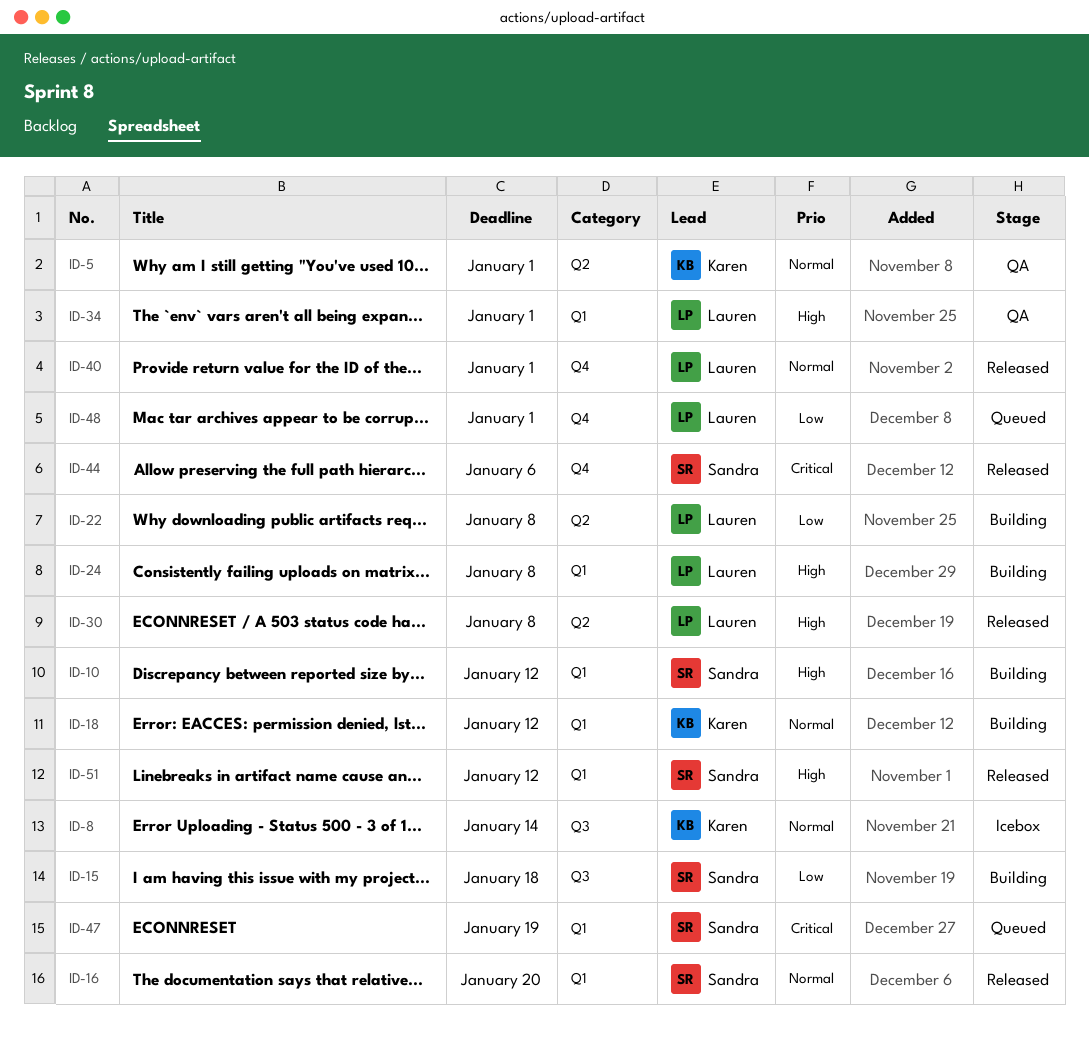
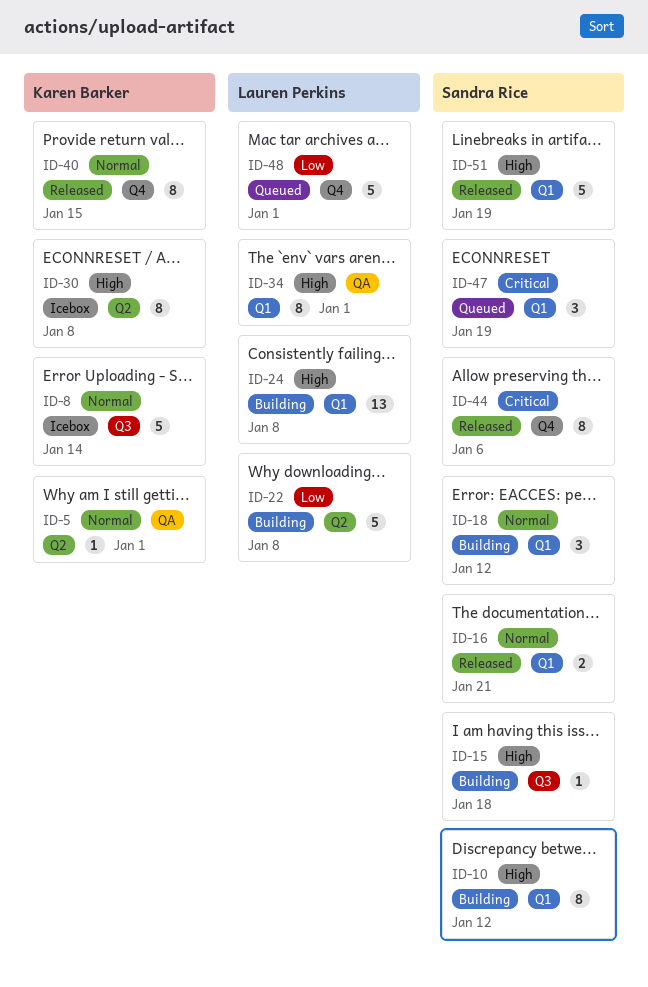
ID-15, priority: Low -> High
ID-16, due: Jan 20 -> Jan 21
ID-18, owner: Karen Barker -> Sandra Rice
ID-30, status: Released -> Icebox
ID-30, owner: Lauren Perkins -> Karen Barker
ID-40, owner: Lauren Perkins -> Karen Barker
ID-40, due: Jan 1 -> Jan 15
ID-51, due: Jan 12 -> Jan 19

